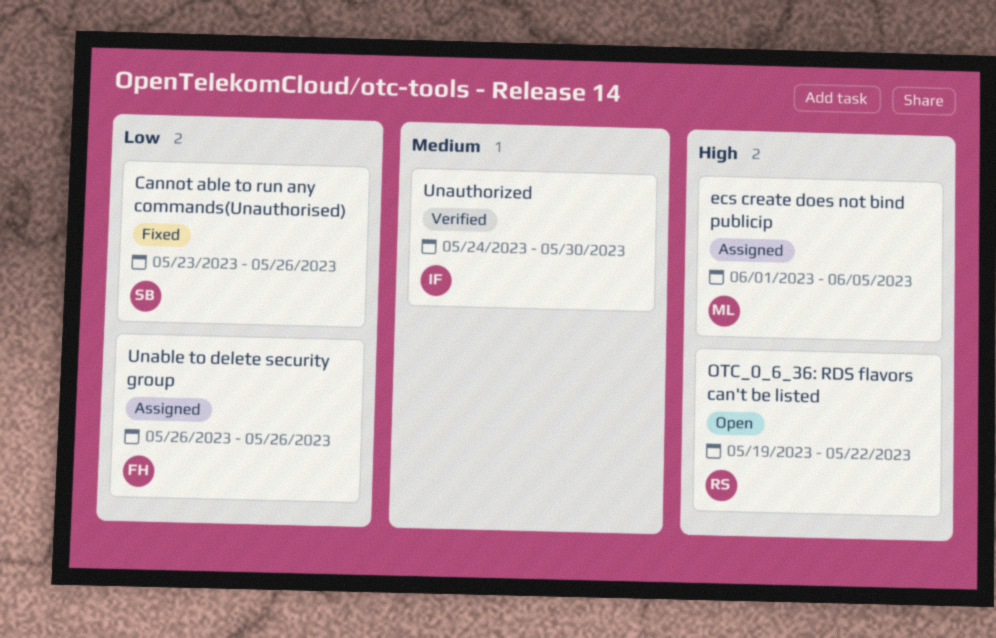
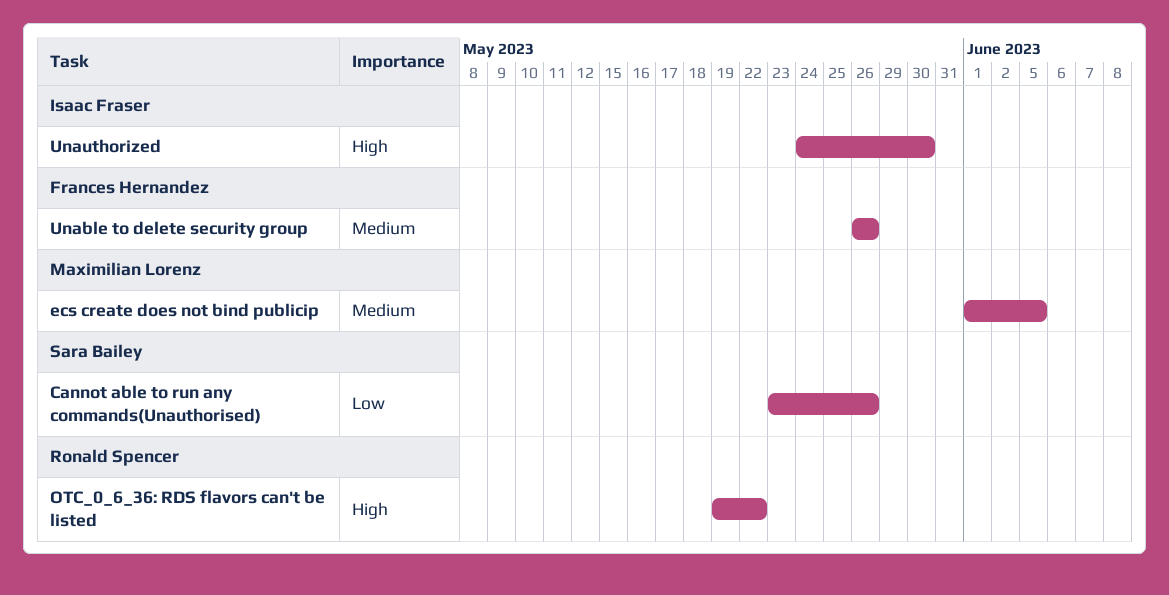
ecs create does not bind publicip, priority: High -> Medium
Unable to delete security group, priority: Low -> Medium
Unauthorized, priority: Medium -> High

